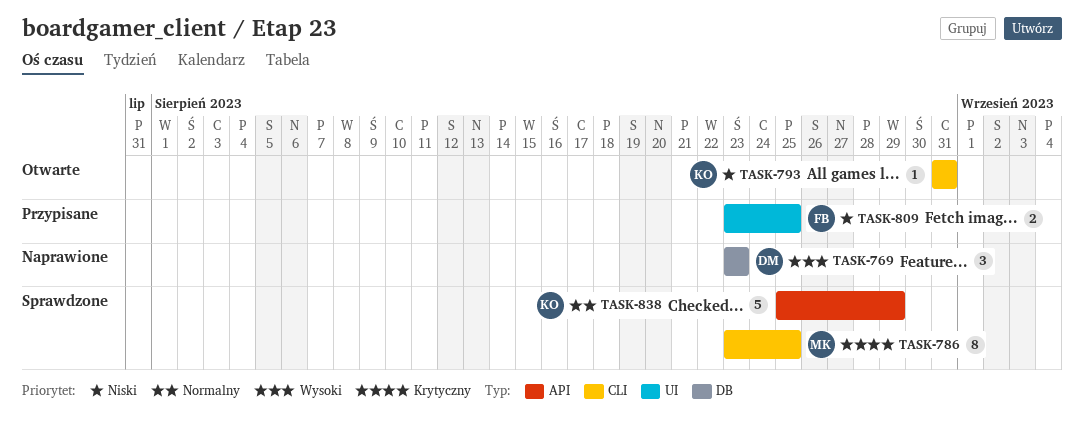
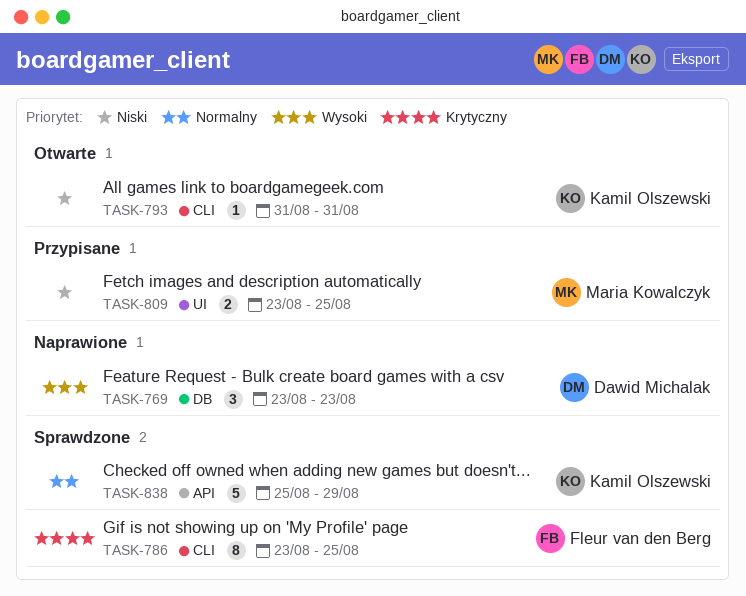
TASK-786, owner: Maria Kowalczyk -> Fleur van den Berg
TASK-809, owner: Fleur van den Berg -> Maria Kowalczyk

